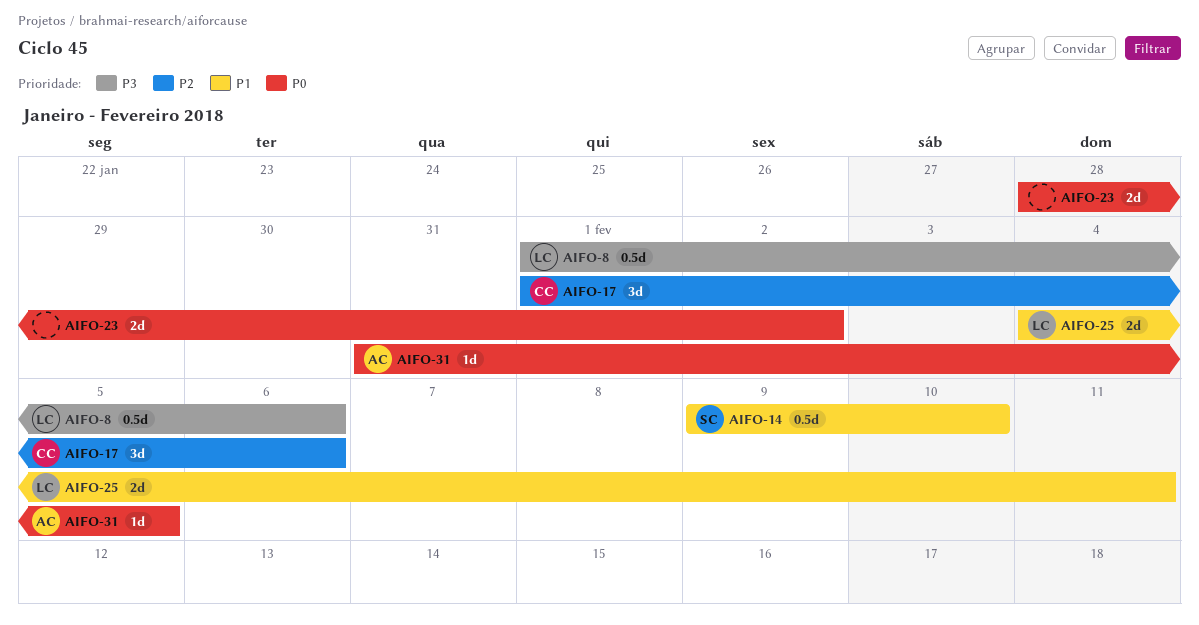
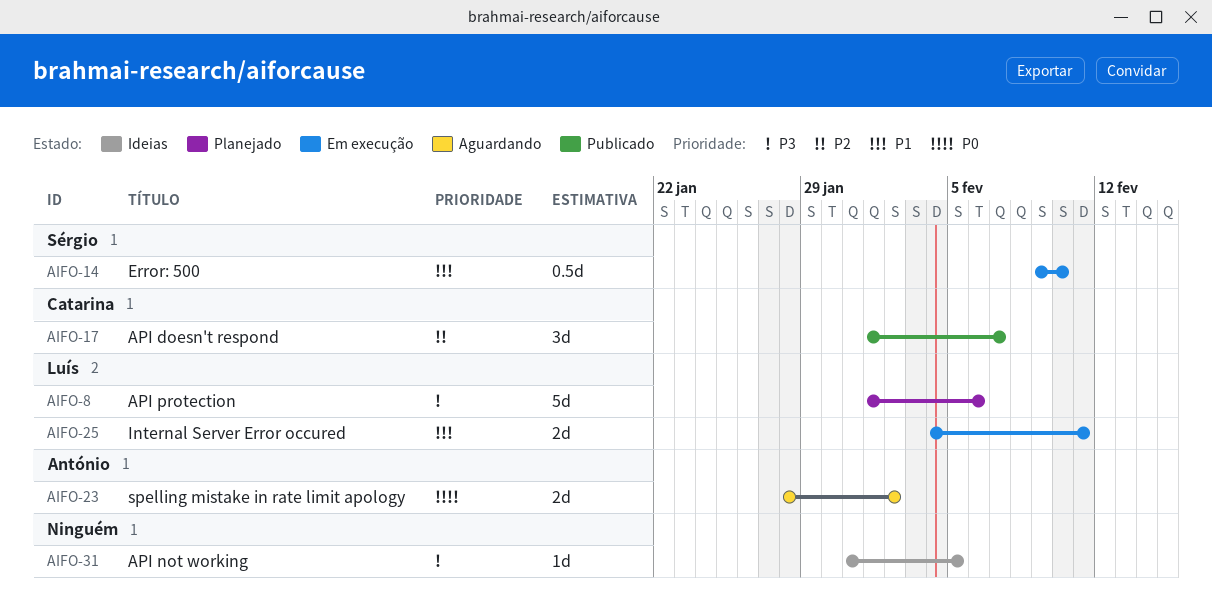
AIFO-8, estimate: 0.5d -> 5d
AIFO-17, due: Feb 6 -> Feb 7
AIFO-23, owner: none -> António
AIFO-31, owner: António -> none
AIFO-31, priority: P0 -> P3

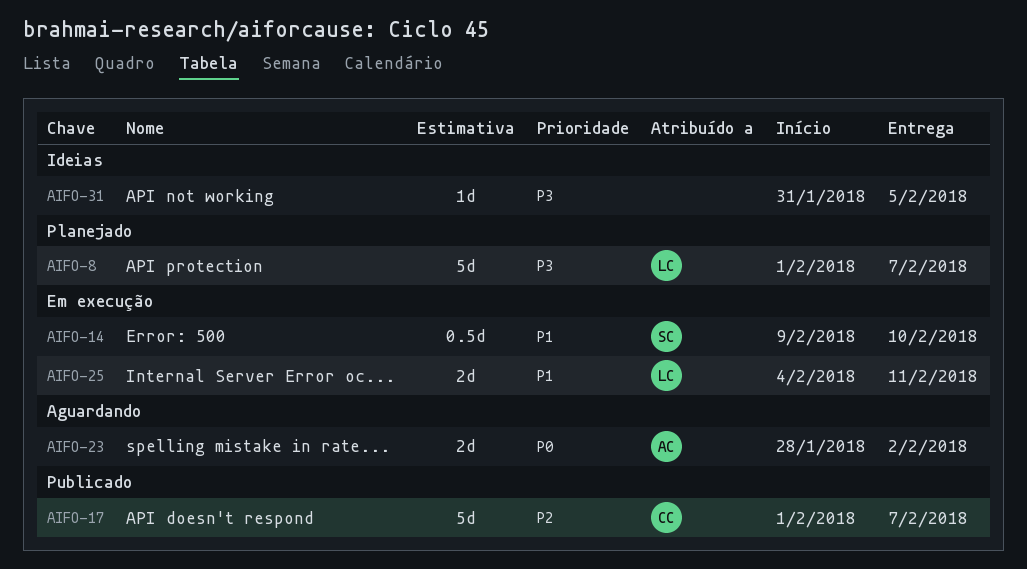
AIFO-8, due: Feb 6 -> Feb 7
AIFO-17, estimate: 3d -> 5d

